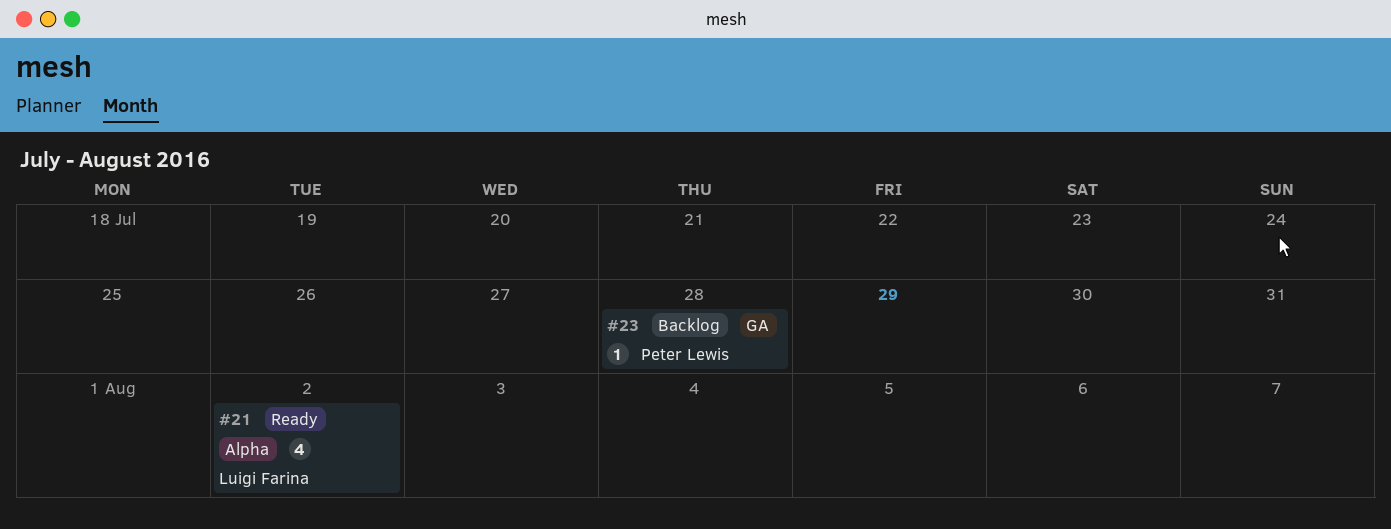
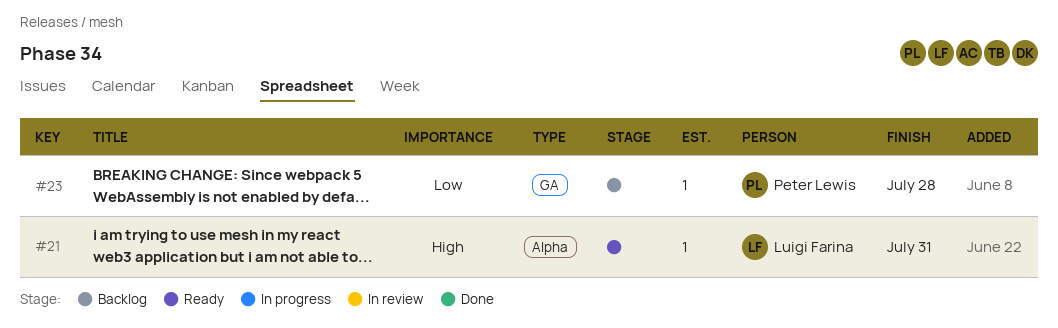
#21, estimate: 4 -> 1
#21, due: Aug 2 -> Jul 31

